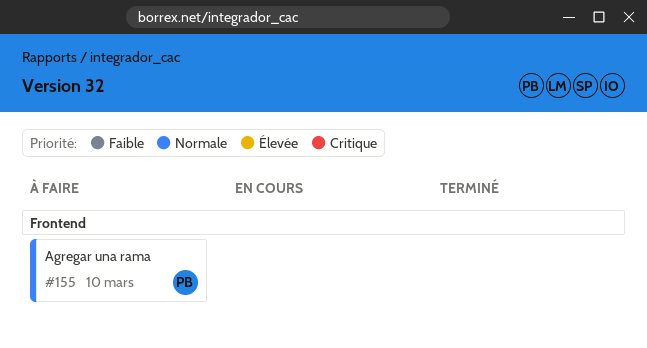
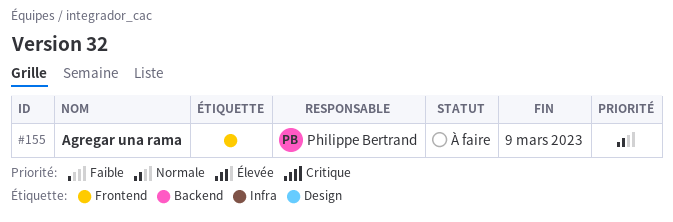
#155, due: Mar 10 -> Mar 9

